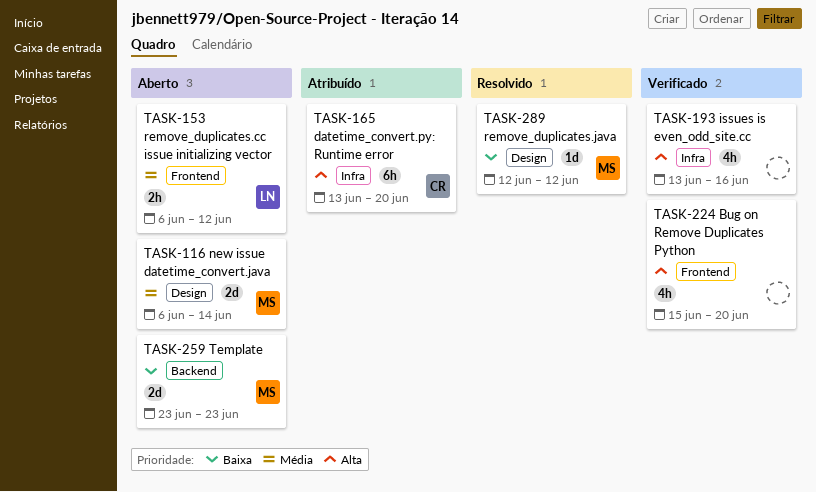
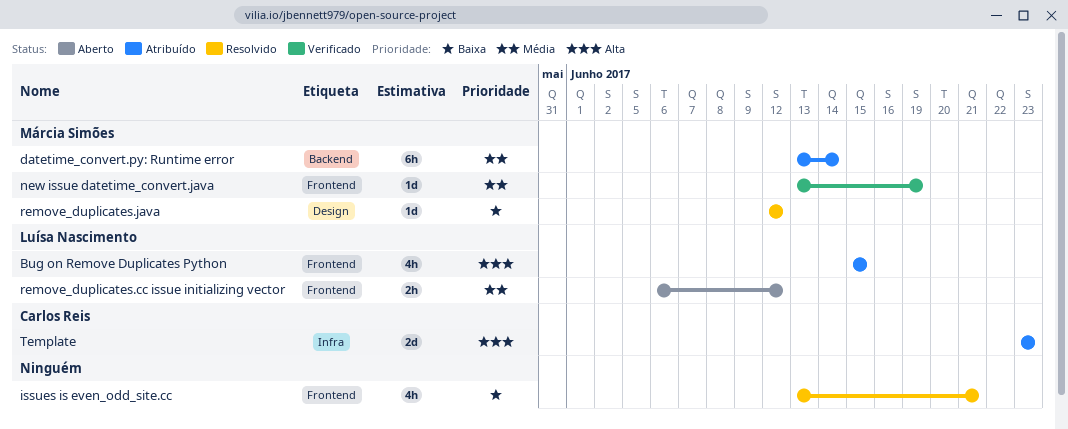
Bug on Remove Duplicates Python, status: Verificado -> Atribuído
Bug on Remove Duplicates Python, owner: none -> Luísa Nascimento
Bug on Remove Duplicates Python, due: Jun 20 -> Jun 15
datetime_convert.py: Runtime error, owner: Carlos Reis -> Márcia Simões
datetime_convert.py: Runtime error, priority: Alta -> Média
datetime_convert.py: Runtime error, label: Infra -> Backend
datetime_convert.py: Runtime error, due: Jun 20 -> Jun 14
issues is even_odd_site.cc, status: Verificado -> Resolvido
issues is even_odd_site.cc, priority: Alta -> Baixa
issues is even_odd_site.cc, label: Infra -> Frontend
issues is even_odd_site.cc, due: Jun 16 -> Jun 21
new issue datetime_convert.java, status: Aberto -> Verificado
new issue datetime_convert.java, label: Design -> Frontend
new issue datetime_convert.java, estimate: 2d -> 1d
new issue datetime_convert.java, start: Jun 6 -> Jun 13
new issue datetime_convert.java, due: Jun 14 -> Jun 19
Template, status: Aberto -> Atribuído
Template, owner: Márcia Simões -> Carlos Reis
Template, priority: Baixa -> Alta
Template, label: Backend -> Infra

